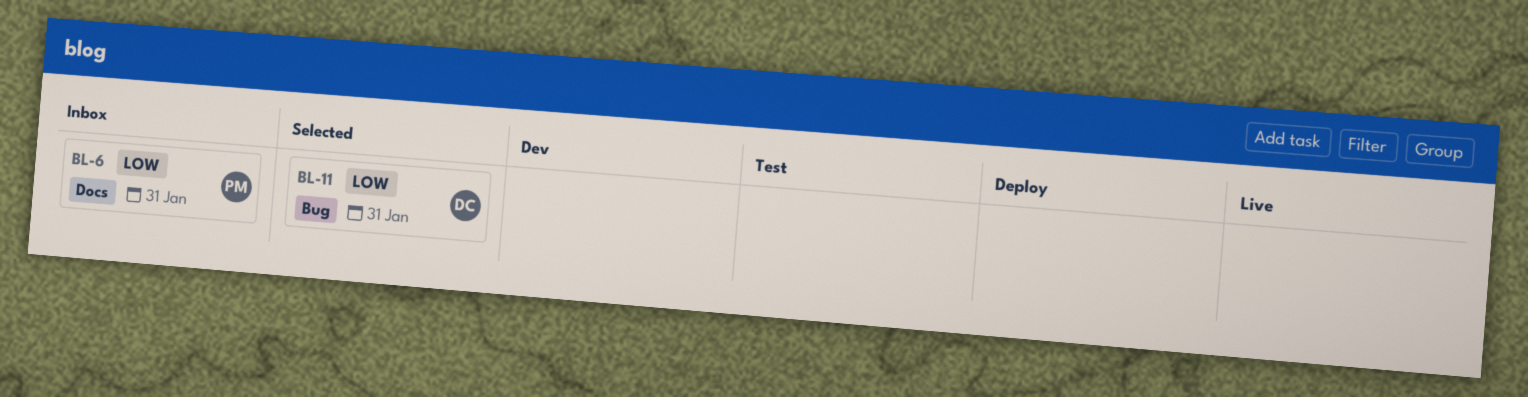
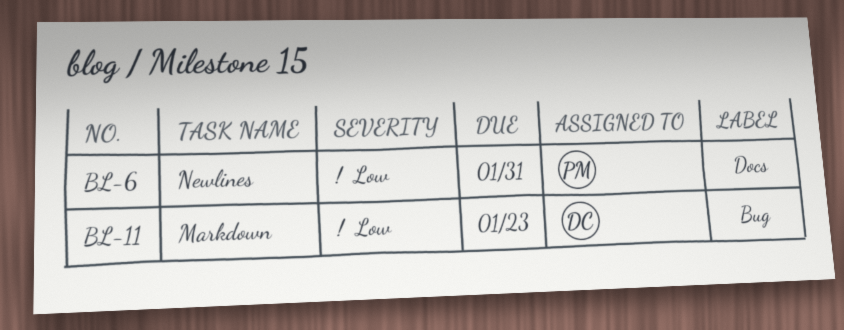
BL-11, due: Jan 31 -> Jan 23

